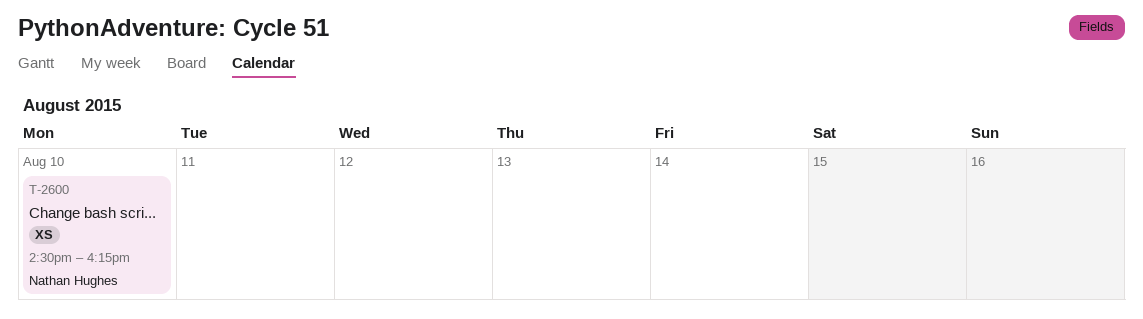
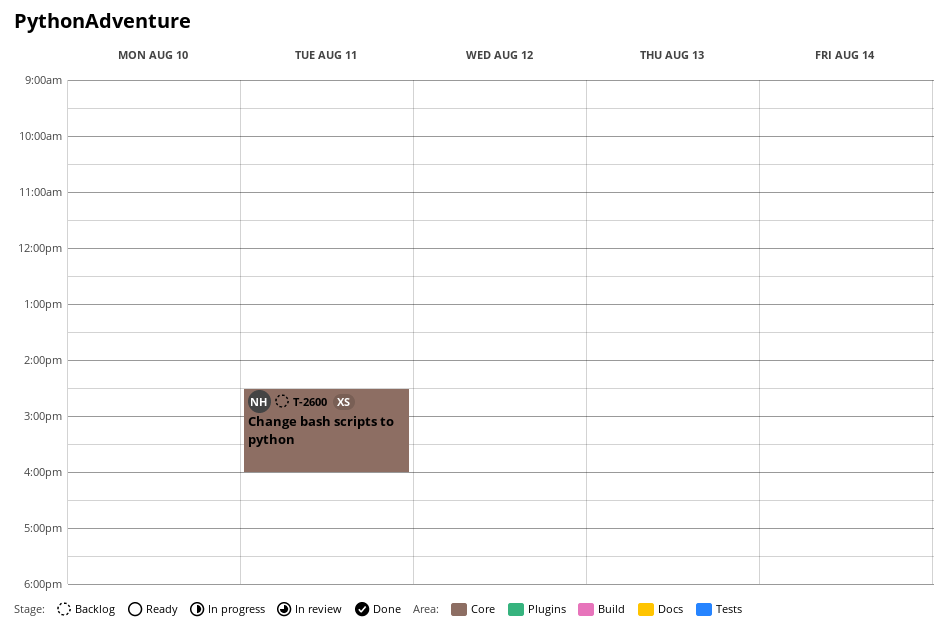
T-2600, day: Aug 10 -> Aug 11
T-2600, ends: 16:15 -> 16:00

